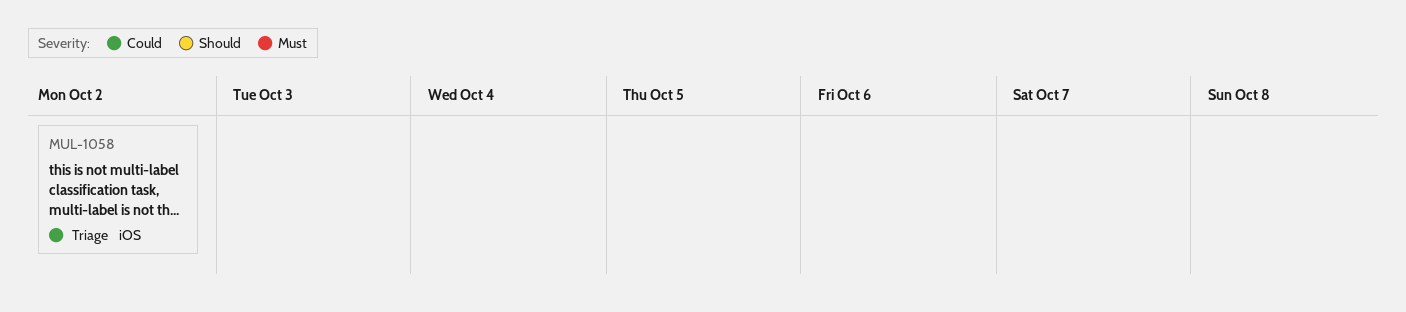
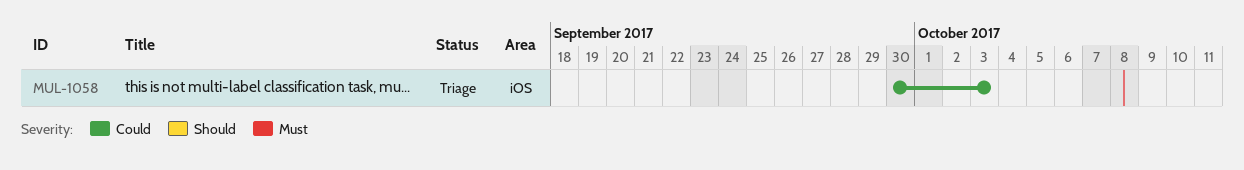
MUL-1058, due: Oct 2 -> Oct 3

